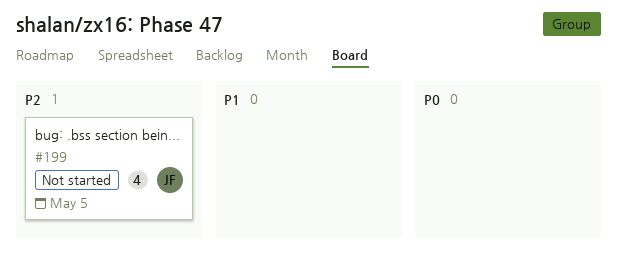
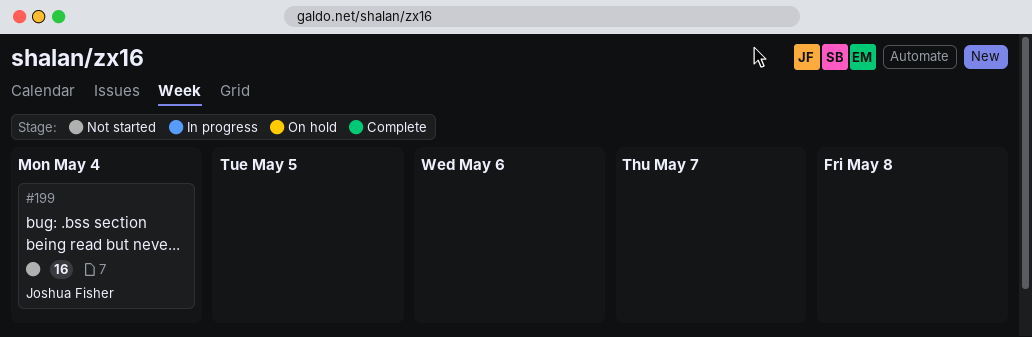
#199, estimate: 4 -> 16
#199, due: May 5 -> May 4

